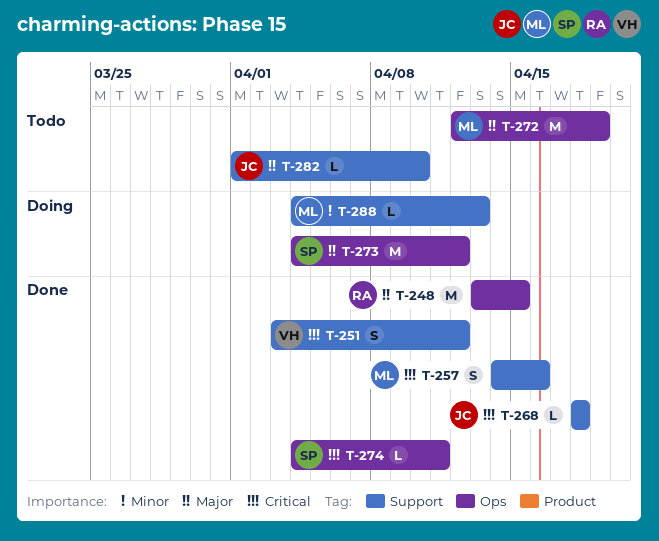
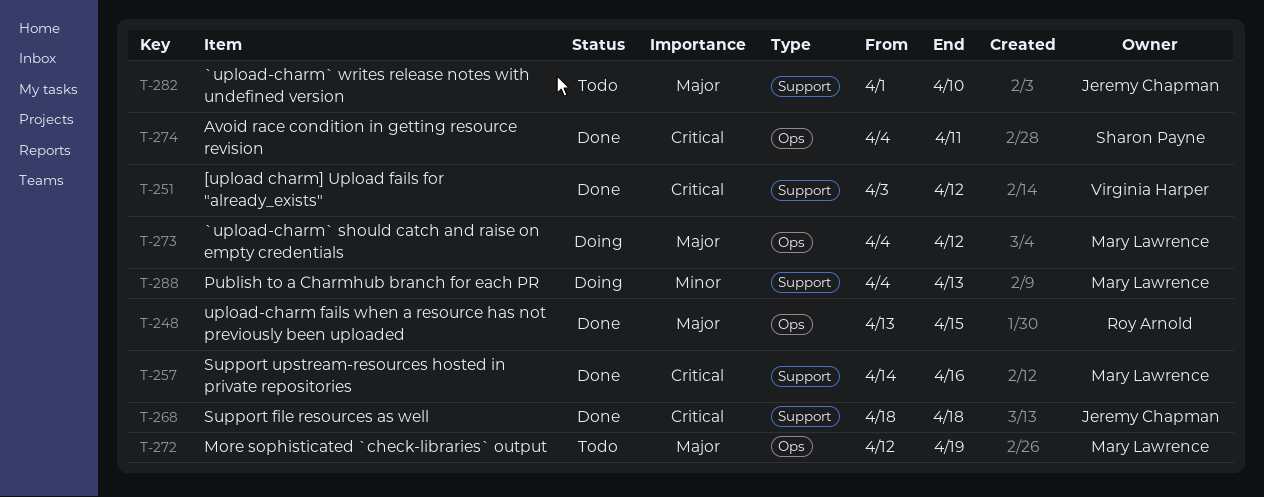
T-273, owner: Sharon Payne -> Mary Lawrence

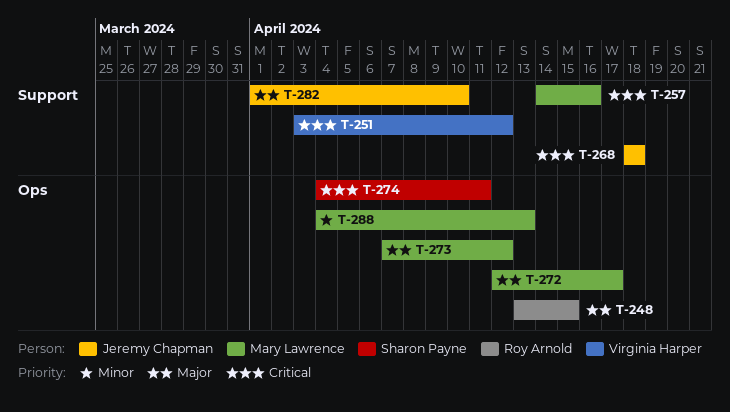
T-272, due: Apr 19 -> Apr 17
T-273, start: Apr 4 -> Apr 7
T-288, label: Support -> Ops

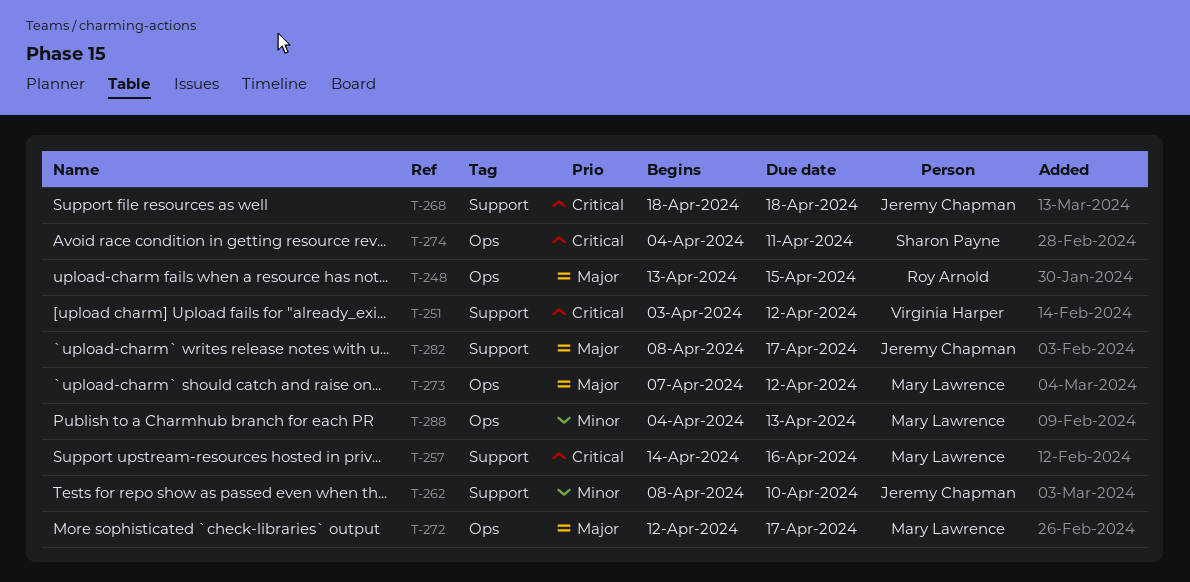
T-262: none -> present
T-282, start: Apr 1 -> Apr 8
T-282, due: Apr 10 -> Apr 17

